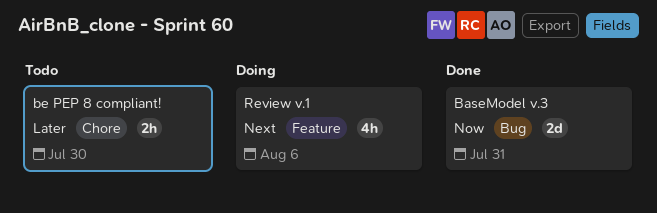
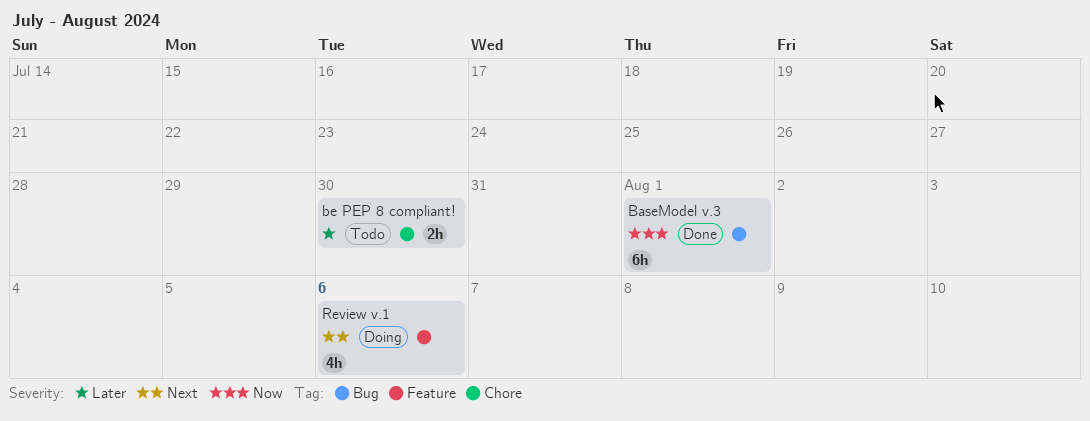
BaseModel v.3, estimate: 2d -> 6h
BaseModel v.3, due: Jul 31 -> Aug 1

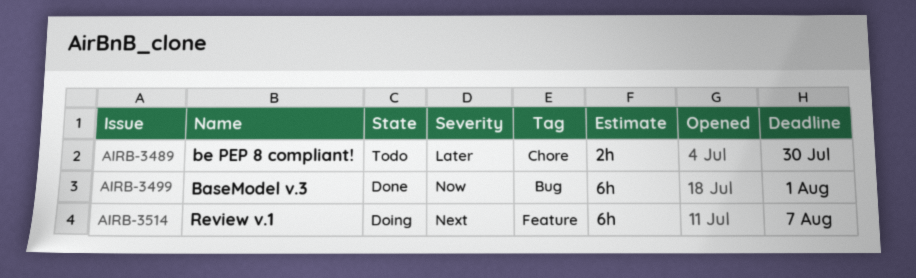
Review v.1, estimate: 4h -> 6h
Review v.1, due: Aug 6 -> Aug 7

